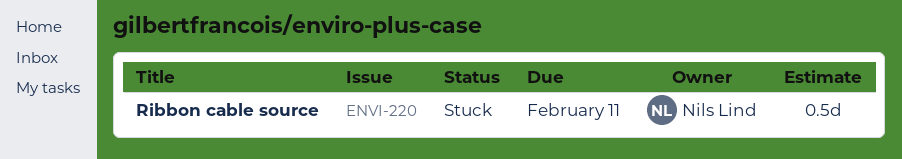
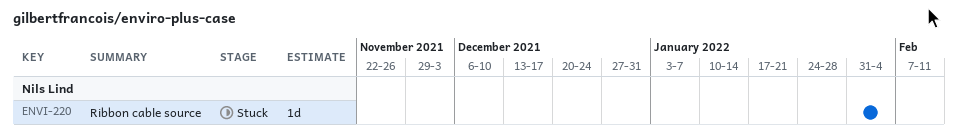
ENVI-220, estimate: 0.5d -> 1d
ENVI-220, due: Feb 11 -> Feb 4

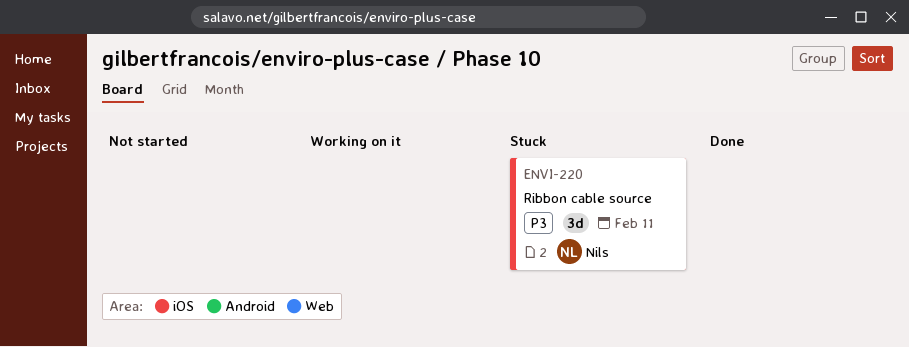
ENVI-220, estimate: 1d -> 3d
ENVI-220, due: Feb 4 -> Feb 11

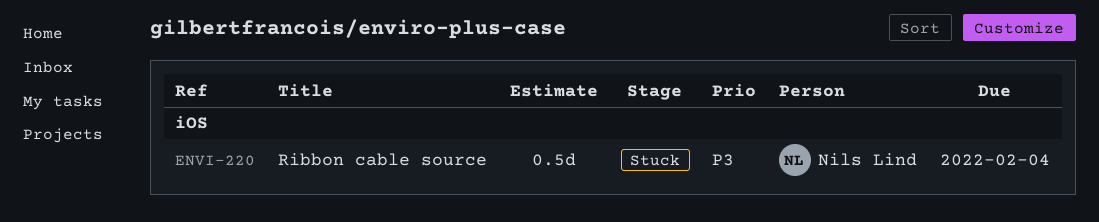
ENVI-220, estimate: 3d -> 0.5d
ENVI-220, due: Feb 11 -> Feb 4

